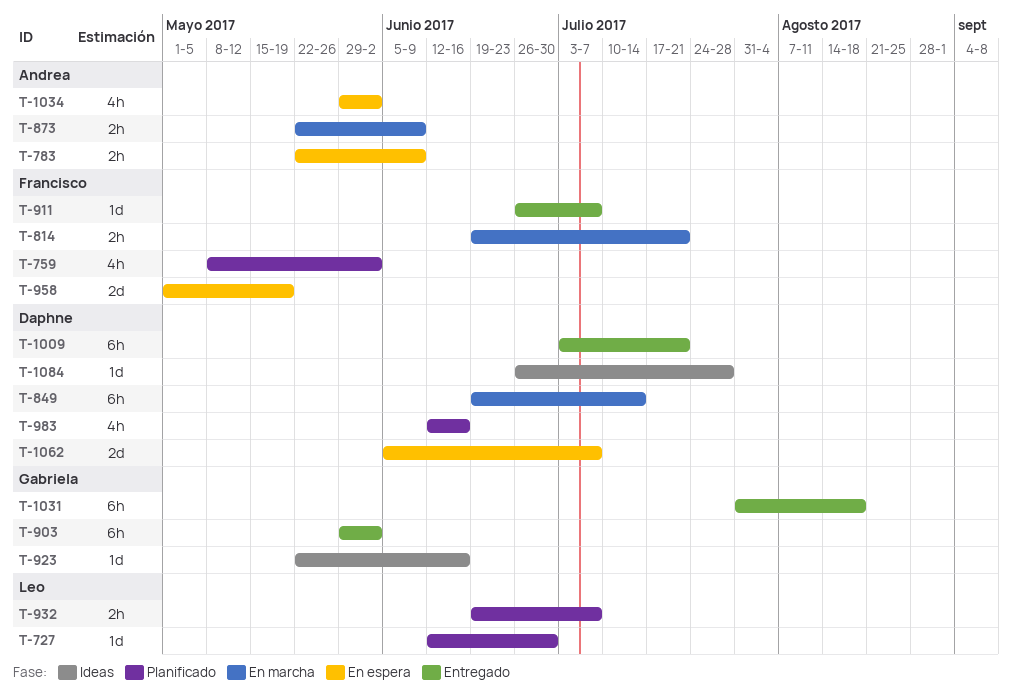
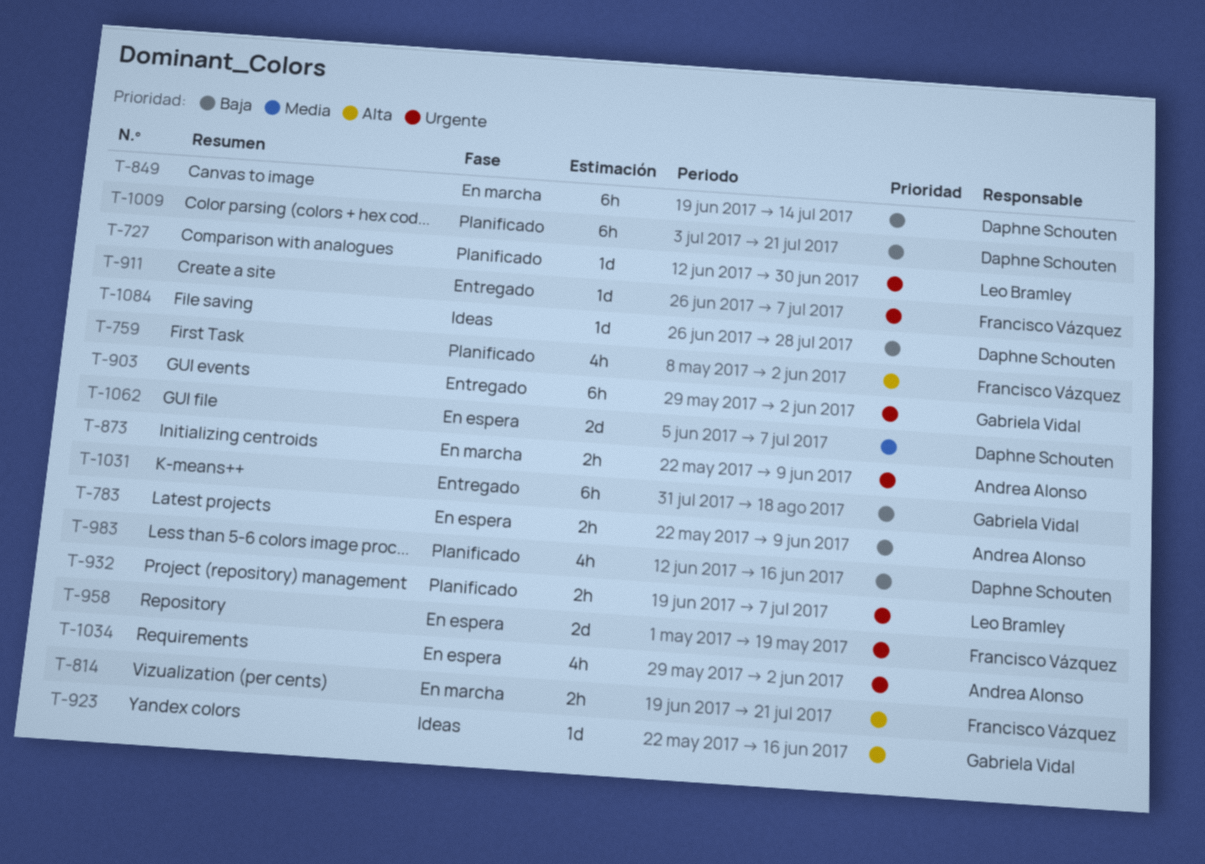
T-1009, status: Entregado -> Planificado

